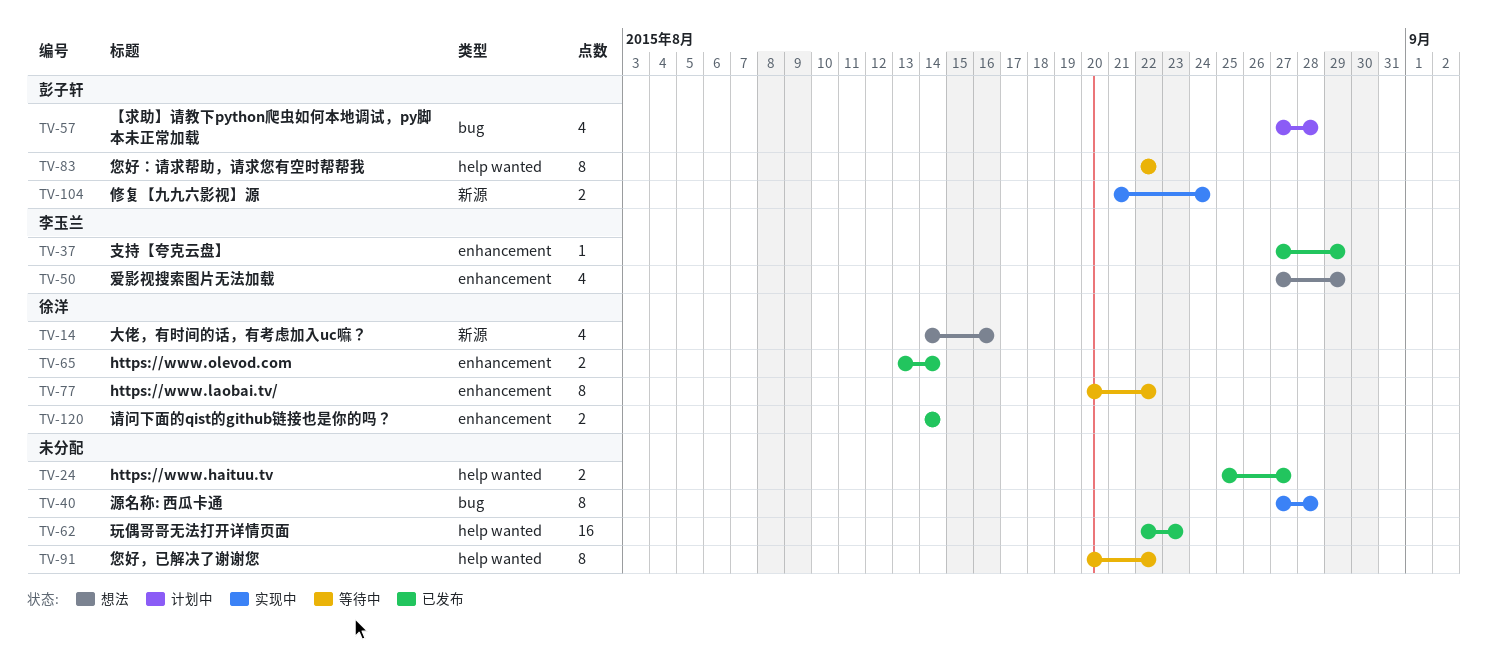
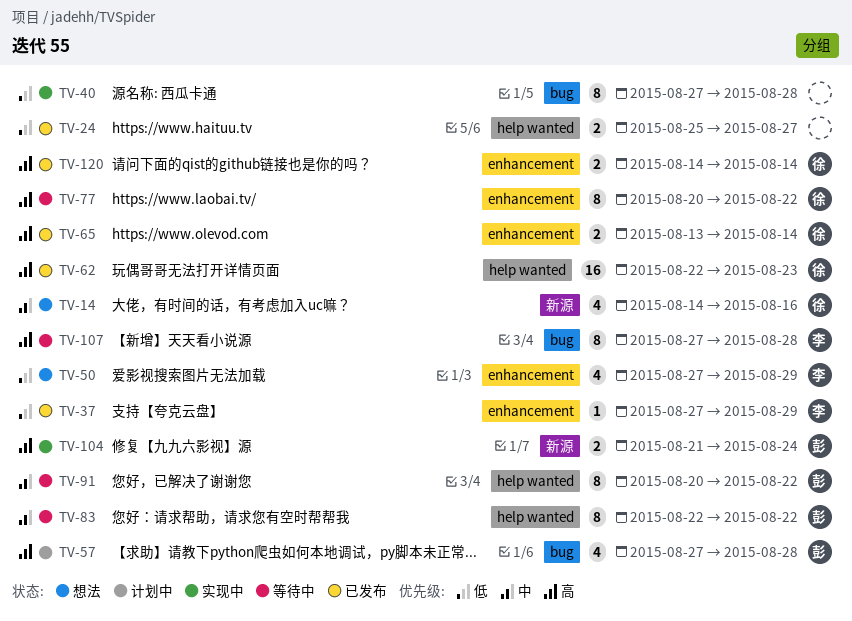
TV-62, owner: none -> 徐洋
TV-91, owner: none -> 彭子轩
TV-107: none -> present

